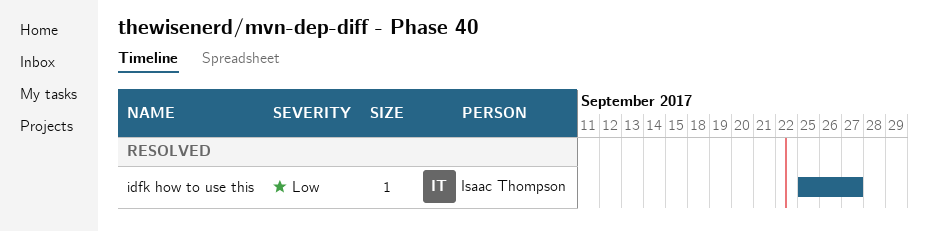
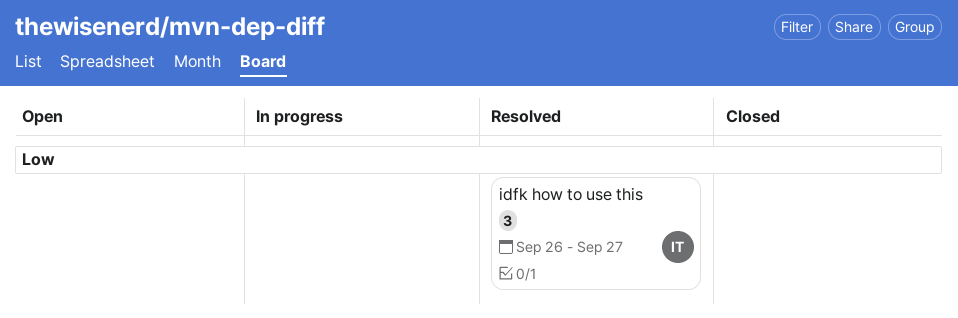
idfk how to use this, estimate: 1 -> 3
idfk how to use this, start: Sep 25 -> Sep 26

